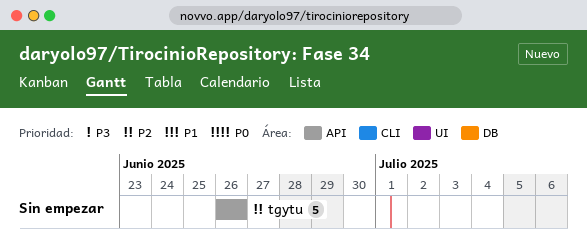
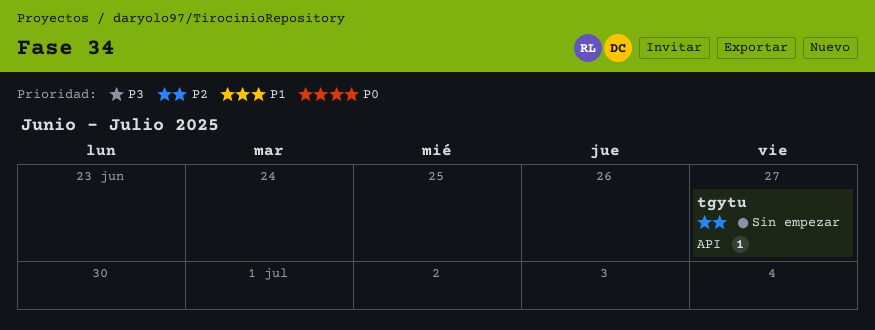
tgytu, estimate: 5 -> 1
tgytu, due: Jun 26 -> Jun 27

